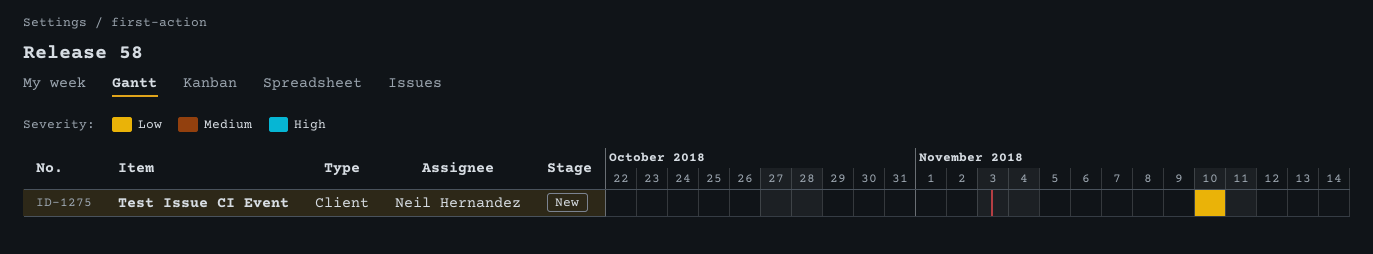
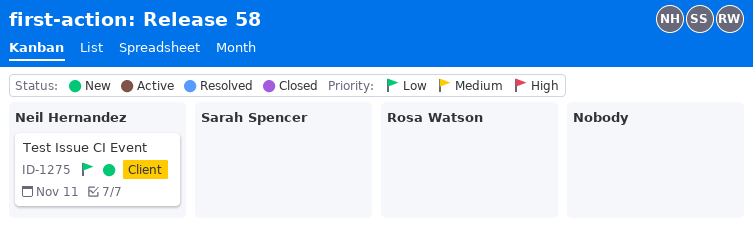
ID-1275, due: Nov 10 -> Nov 11

